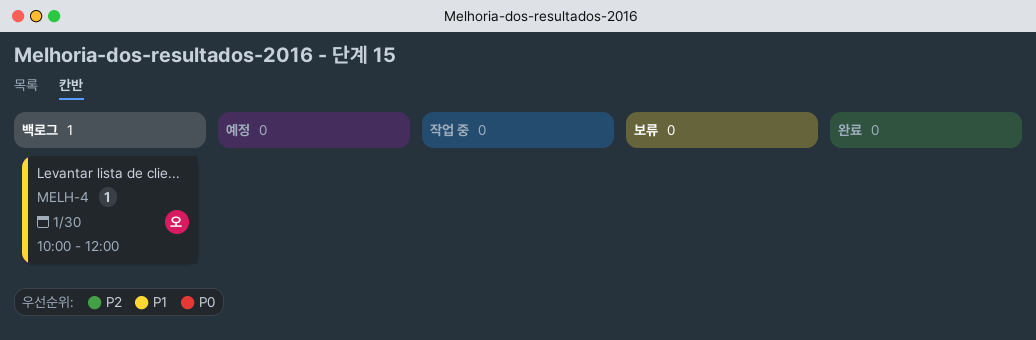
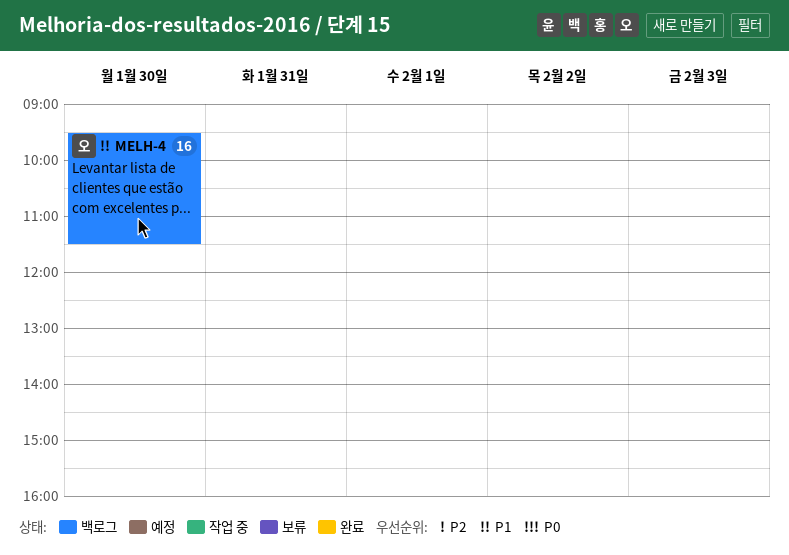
MELH-4, estimate: 1 -> 16
MELH-4, begins: 10:00 -> 09:30
MELH-4, ends: 12:00 -> 11:30

